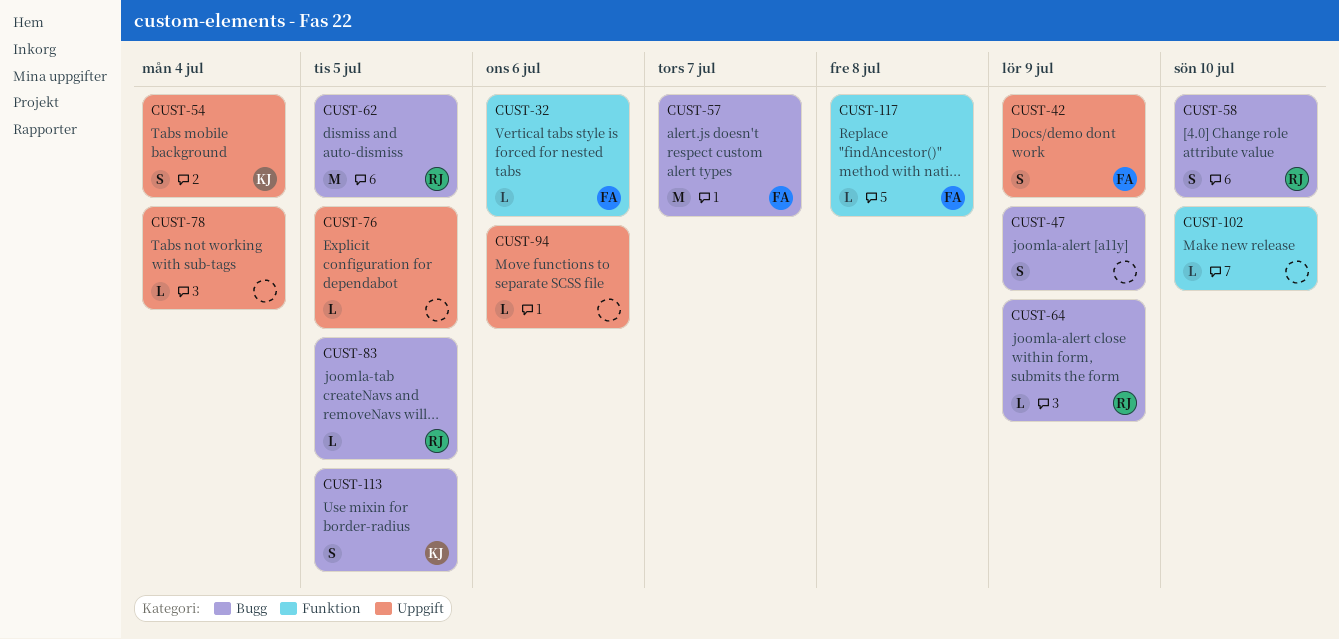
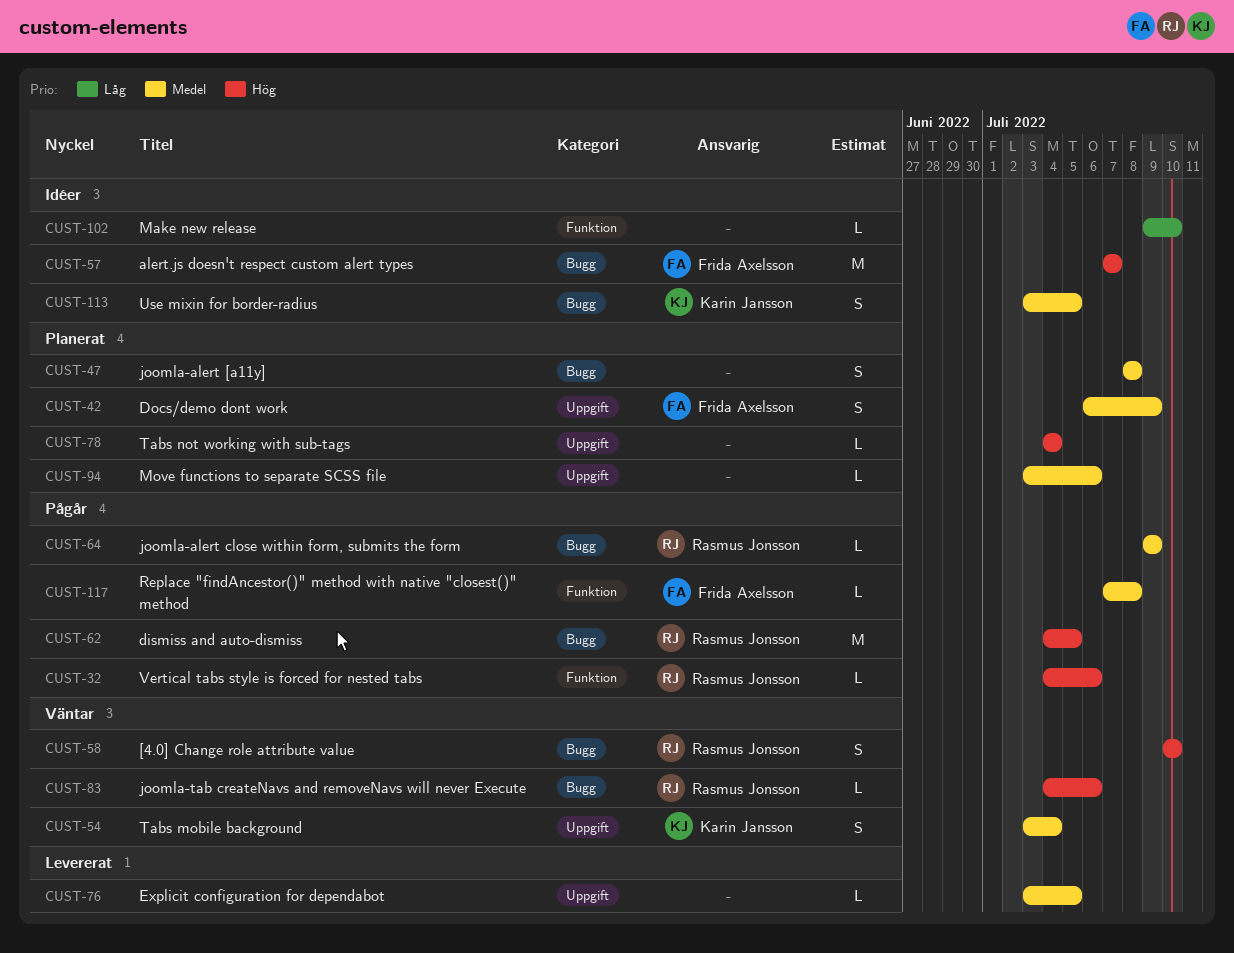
CUST-32, owner: Frida Axelsson -> Rasmus Jonsson
CUST-47, due: Jul 9 -> Jul 8
CUST-83, due: Jul 5 -> Jul 6

